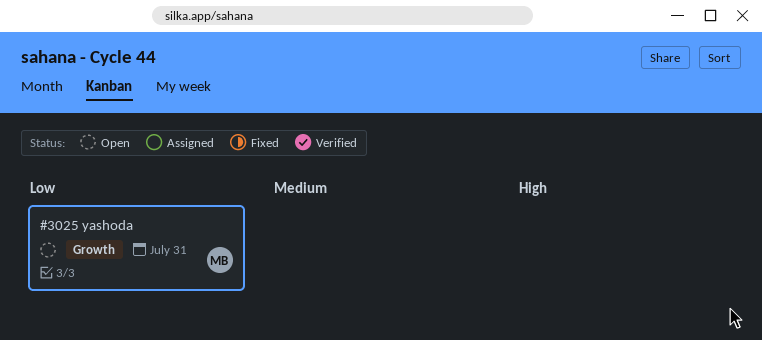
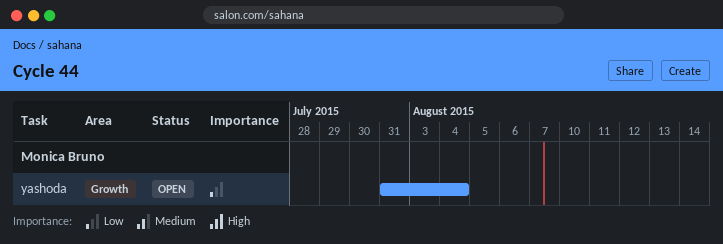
yashoda, due: Jul 31 -> Aug 4

